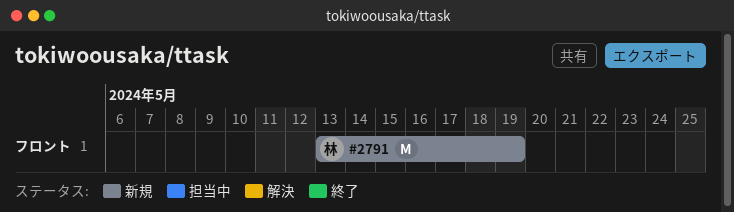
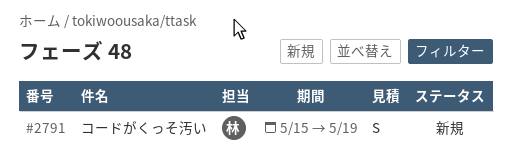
#2791, estimate: M -> S
#2791, start: May 13 -> May 15

